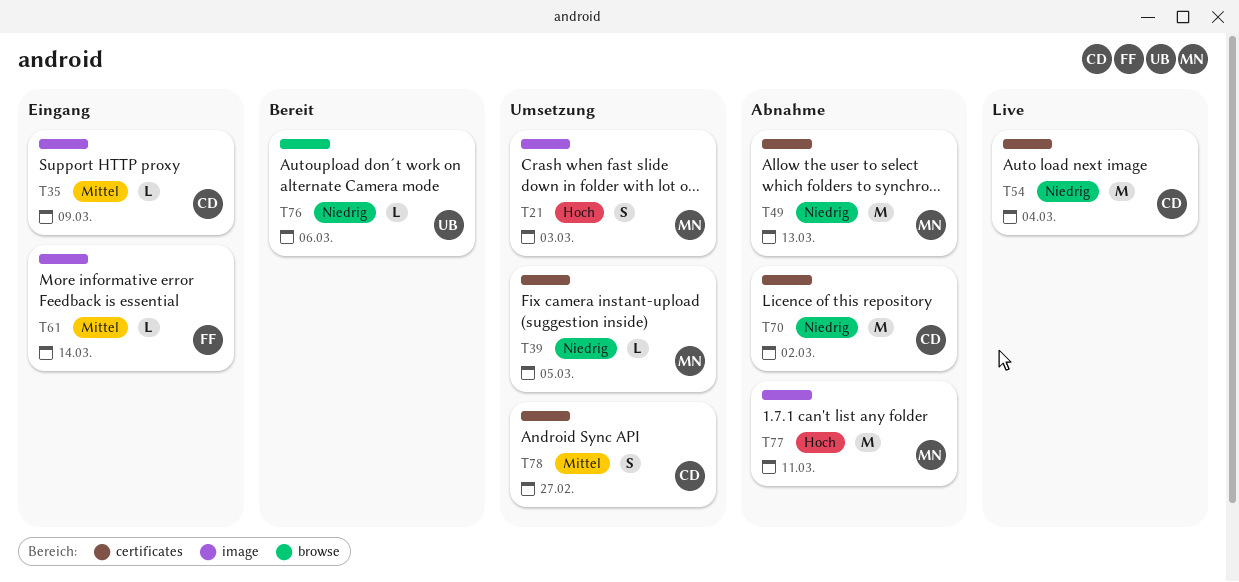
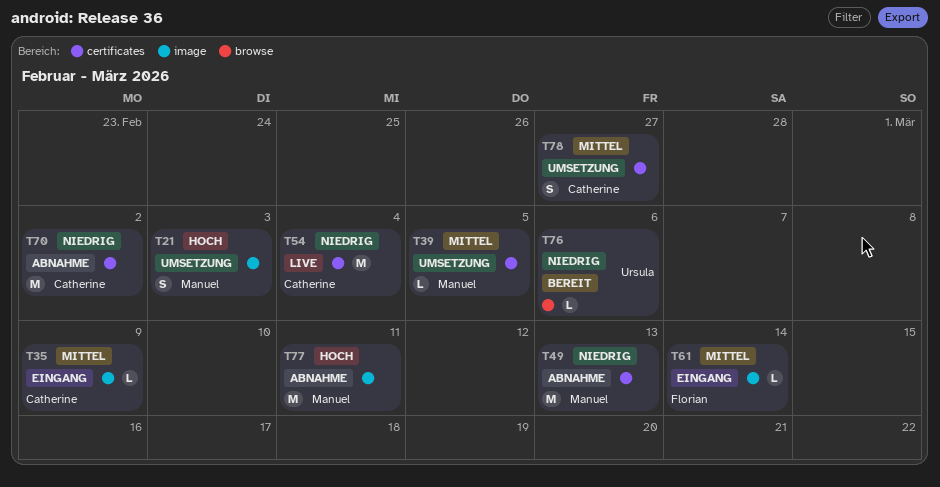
T39, priority: Niedrig -> Mittel

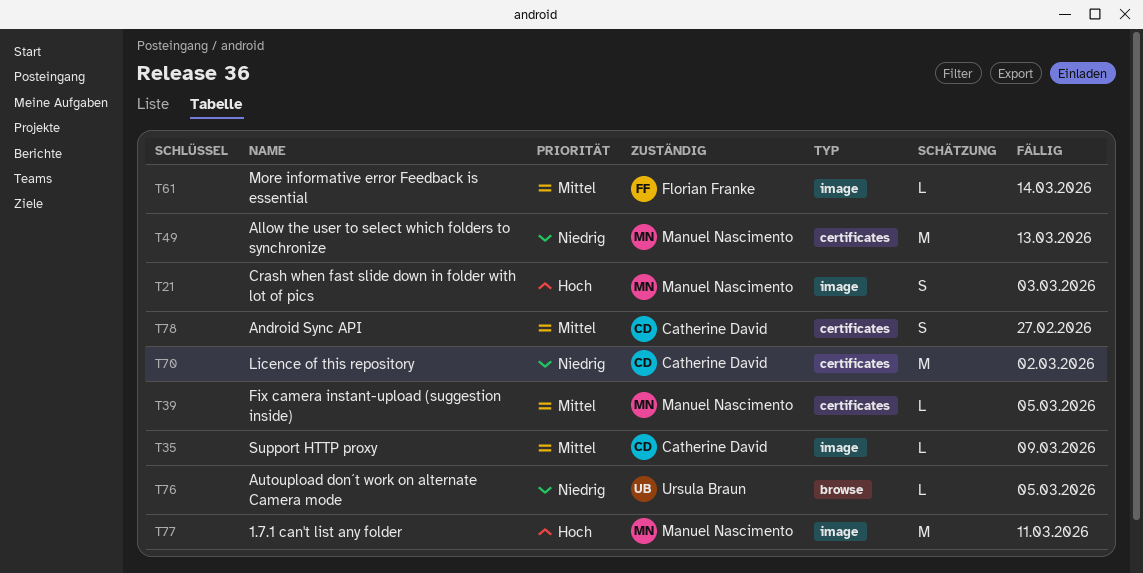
T54: present -> none
T76, due: Mar 6 -> Mar 5

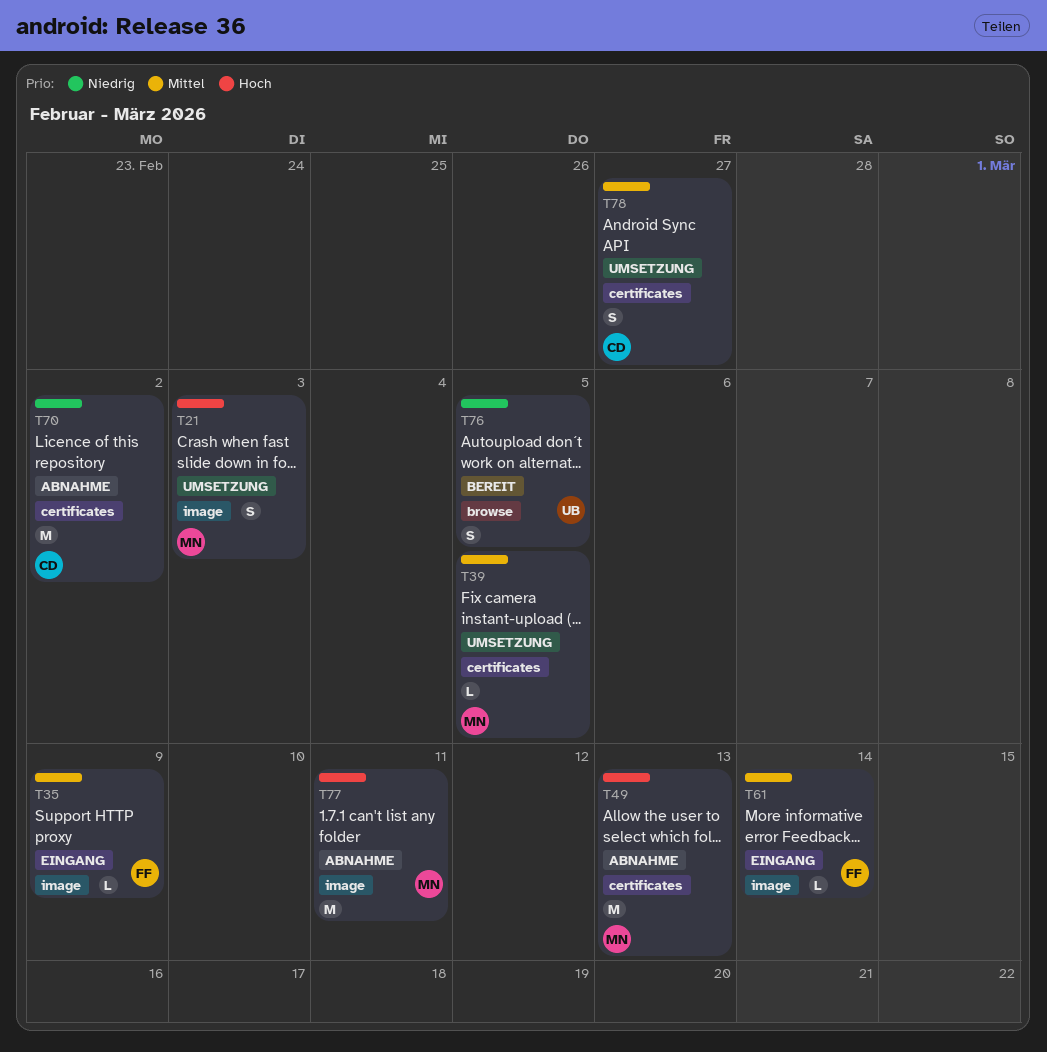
T35, owner: Catherine David -> Florian Franke
T49, priority: Niedrig -> Hoch
T76, estimate: L -> S

